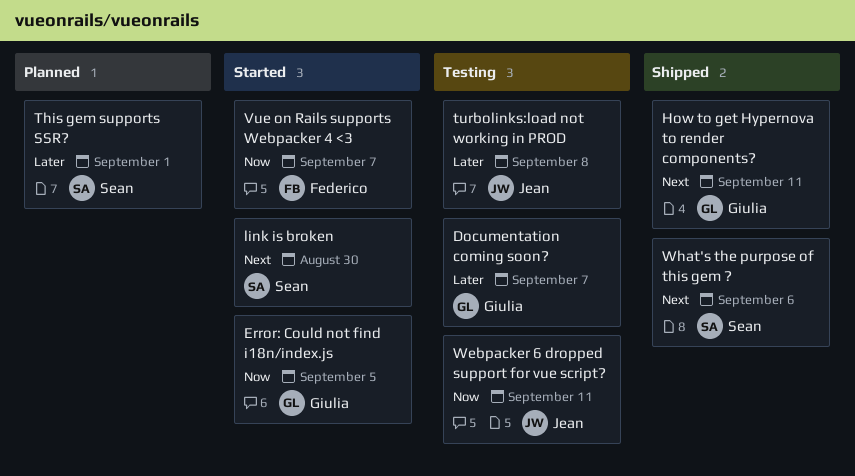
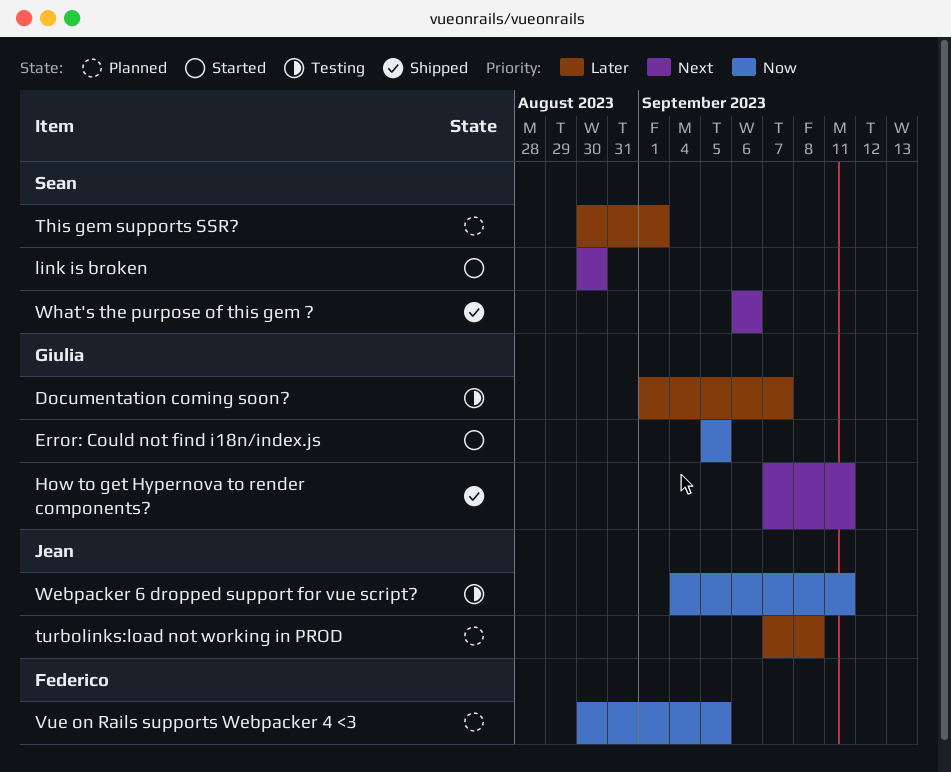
turbolinks:load not working in PROD, status: Testing -> Planned
Vue on Rails supports Webpacker 4 <3, status: Started -> Planned
Vue on Rails supports Webpacker 4 <3, due: Sep 7 -> Sep 5

